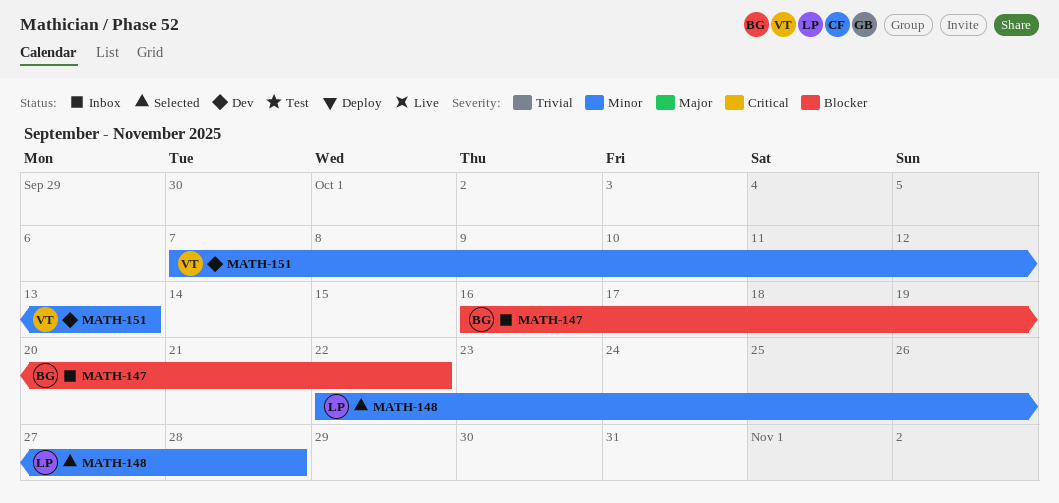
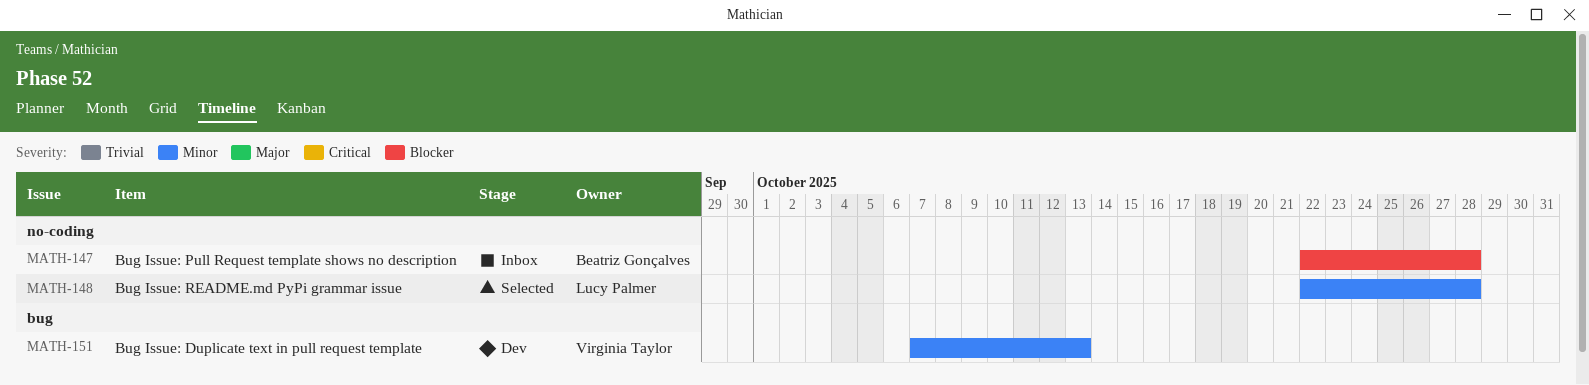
MATH-147, start: Oct 16 -> Oct 22
MATH-147, due: Oct 22 -> Oct 28

